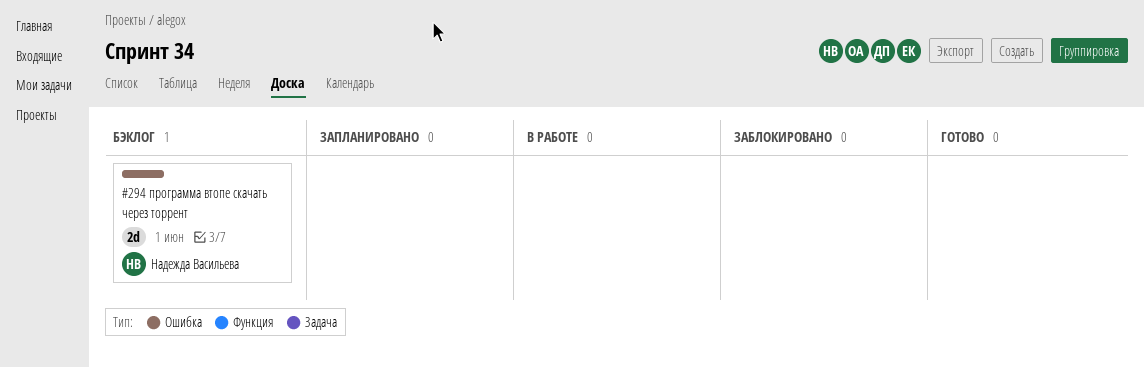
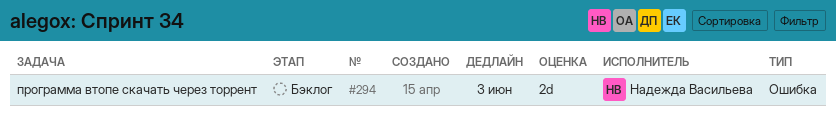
#294, due: Jun 1 -> Jun 3

